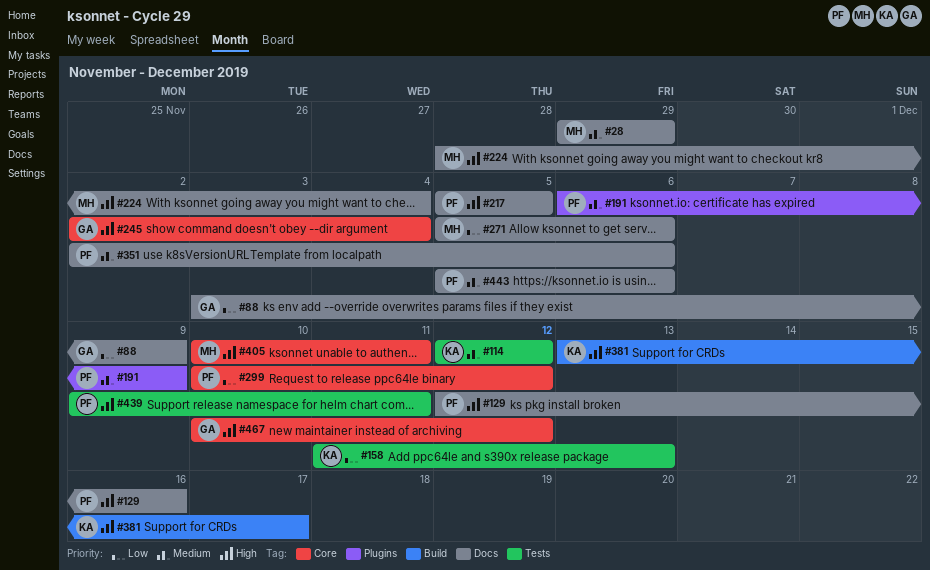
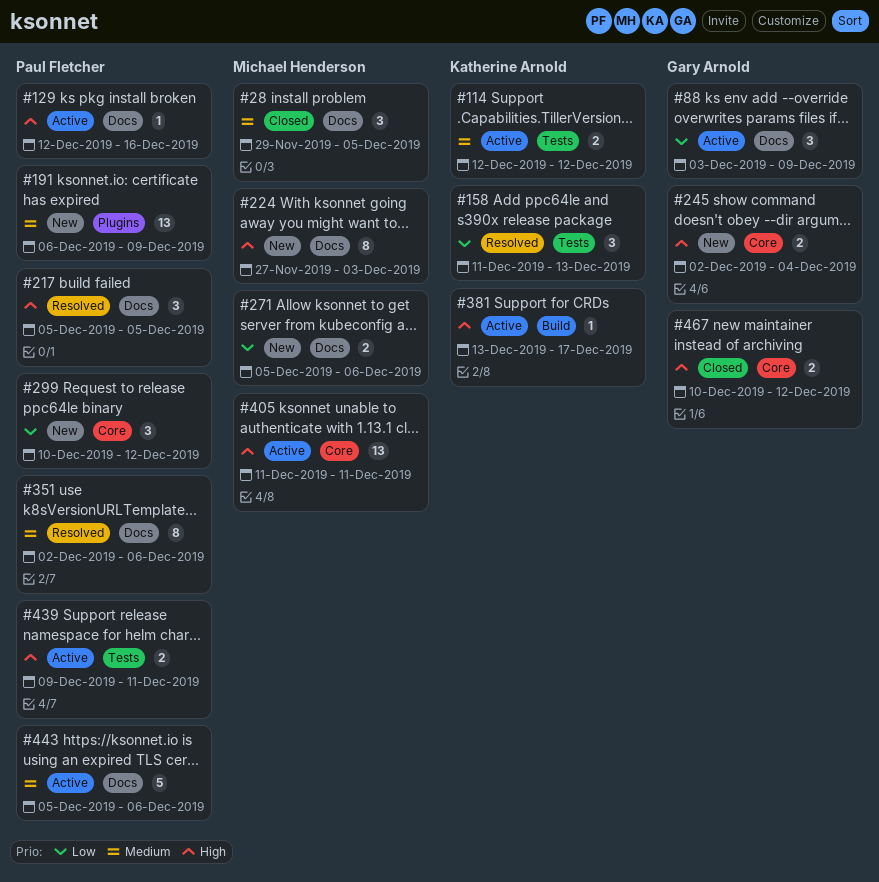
#28, due: Nov 29 -> Dec 5
#224, start: Nov 28 -> Nov 27
#224, due: Dec 4 -> Dec 3
#405, start: Dec 10 -> Dec 11

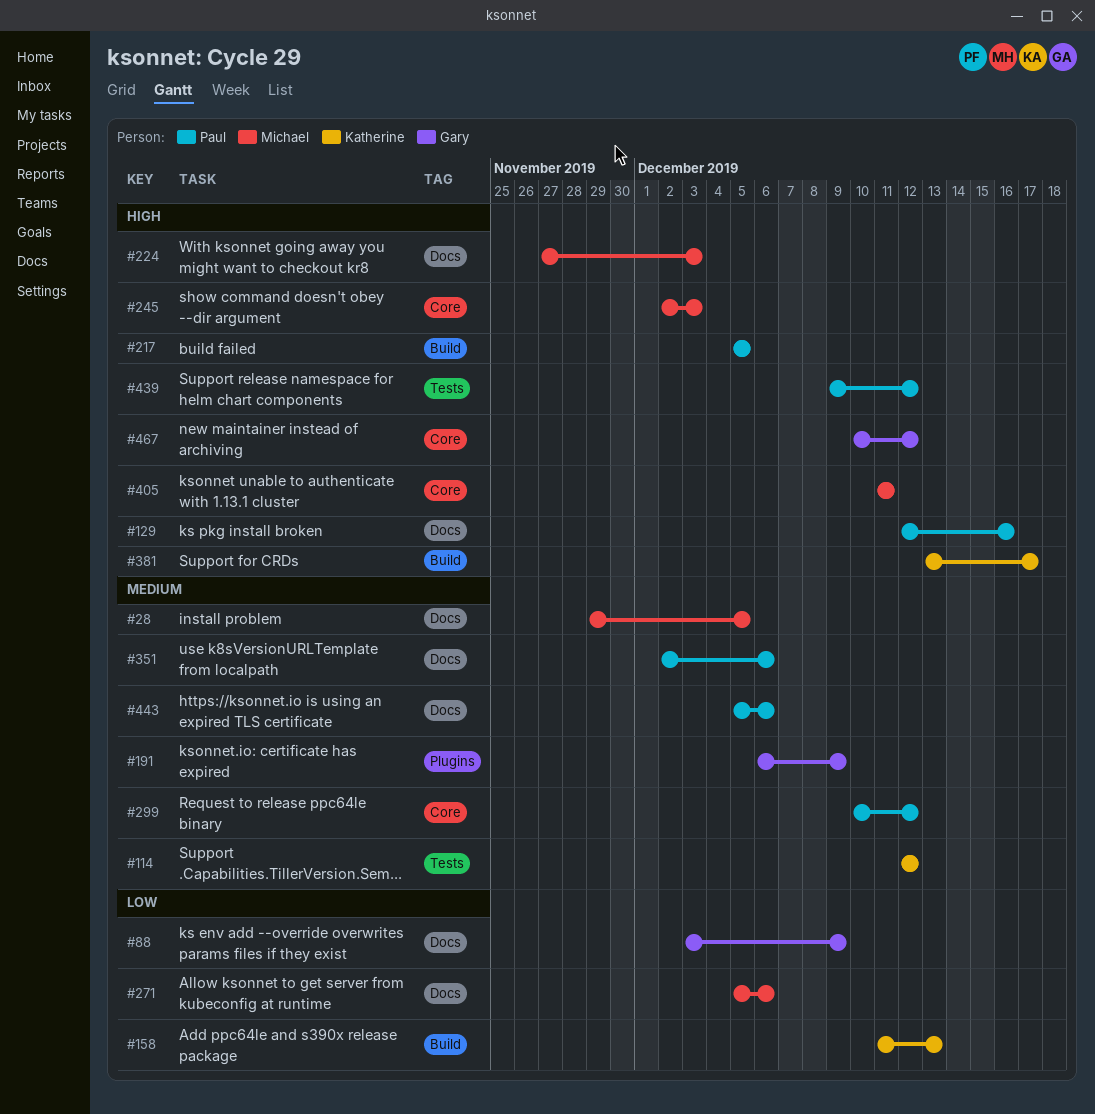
#158, label: Tests -> Build
#191, owner: Paul Fletcher -> Gary Arnold
#217, label: Docs -> Build
#245, owner: Gary Arnold -> Michael Henderson
#245, due: Dec 4 -> Dec 3
#299, priority: Low -> Medium
#439, due: Dec 11 -> Dec 12

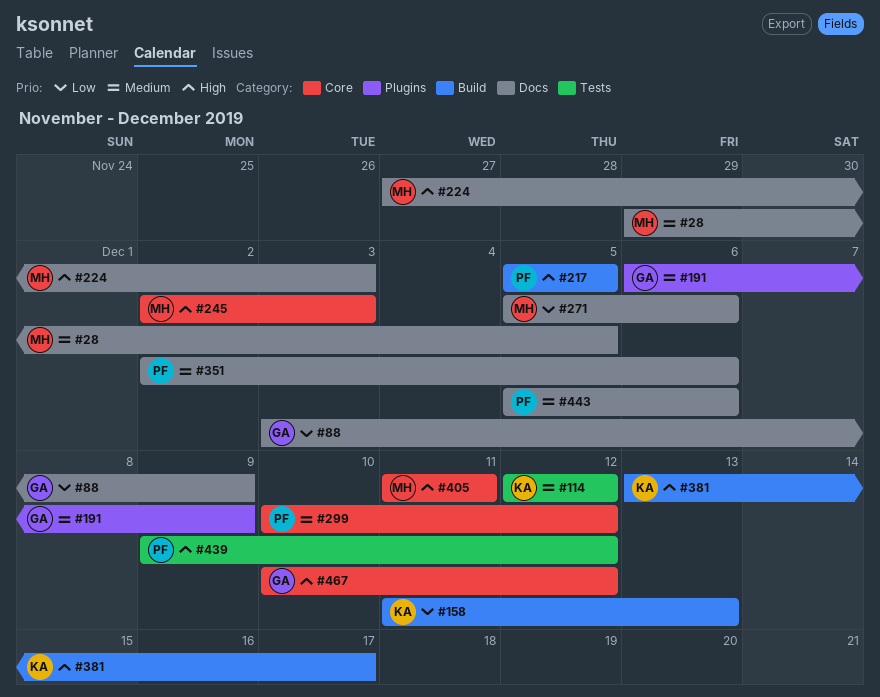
#129: present -> none

